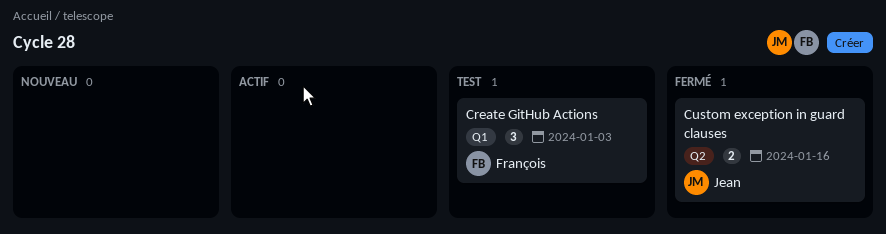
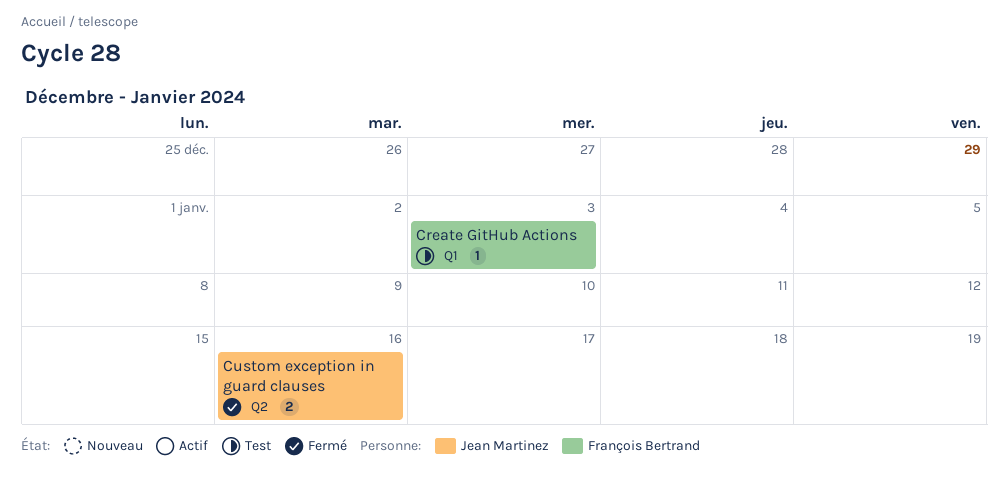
Create GitHub Actions, estimate: 3 -> 1

